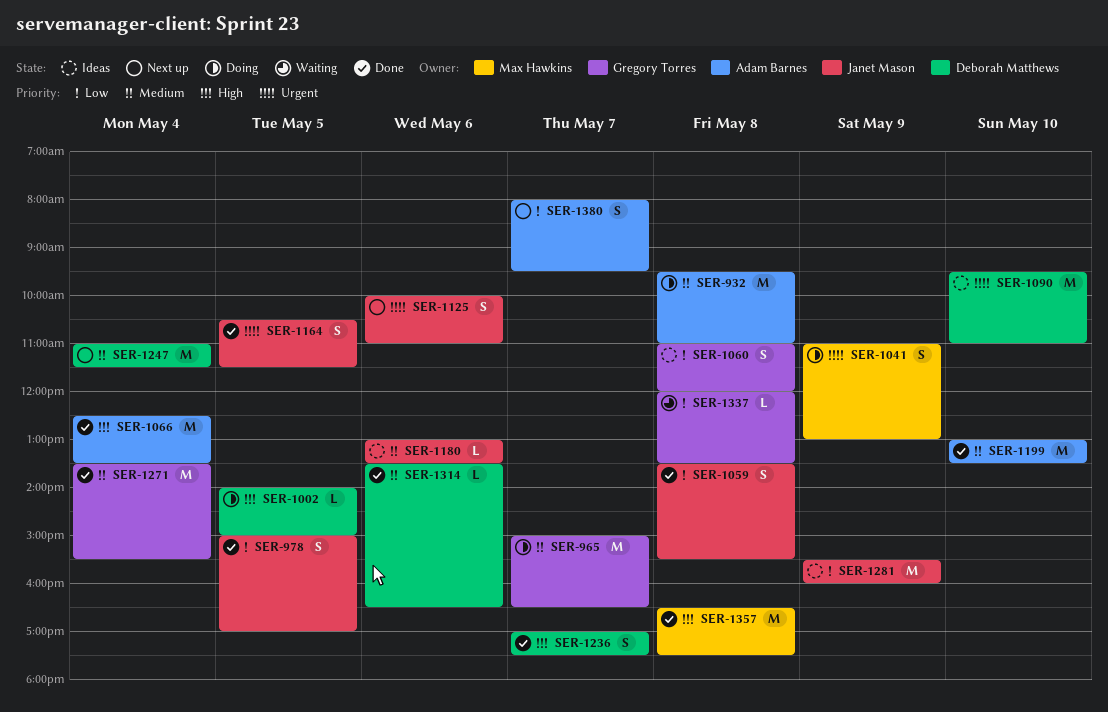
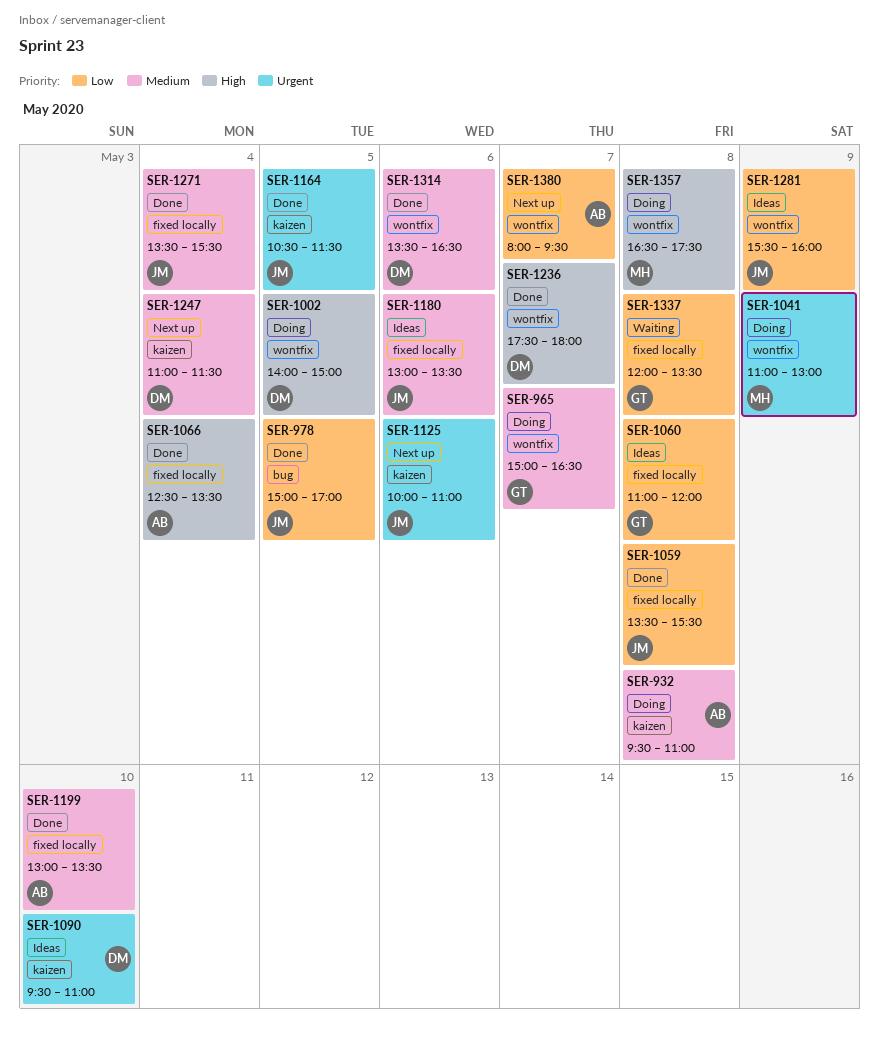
SER-1236, begins: 17:00 -> 17:30
SER-1236, ends: 17:30 -> 18:00
SER-1271, owner: Gregory Torres -> Janet Mason
SER-1357, status: Done -> Doing

